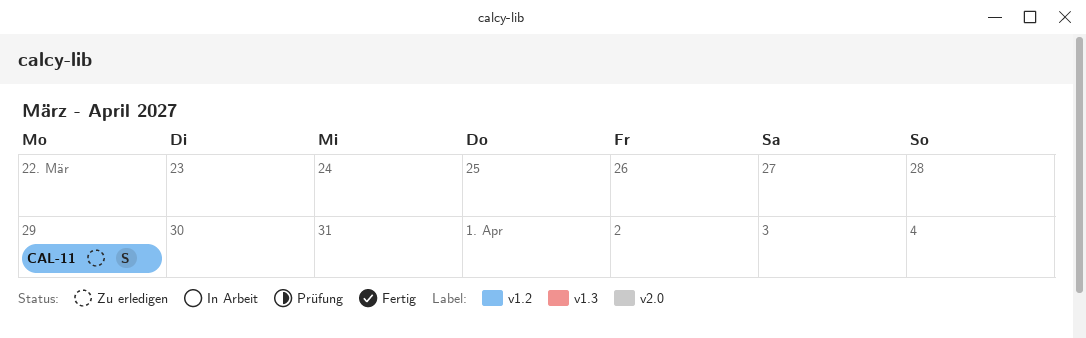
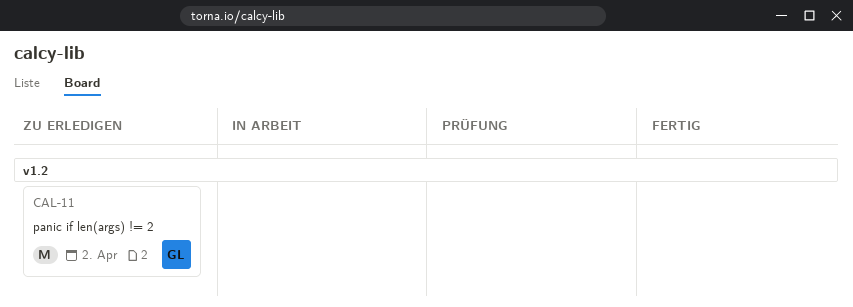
CAL-11, estimate: S -> M
CAL-11, due: Mar 29 -> Apr 2

